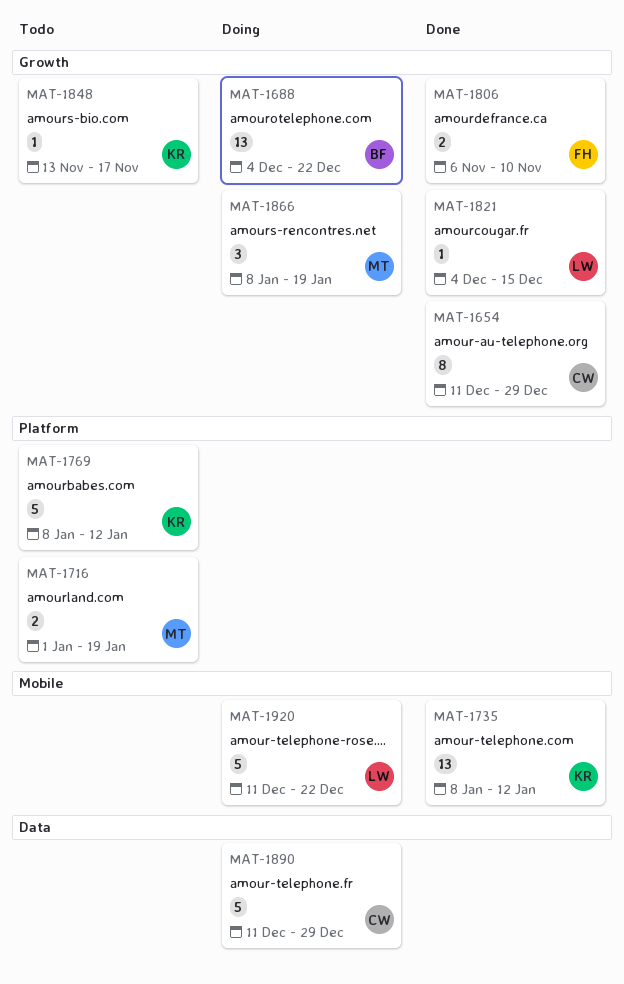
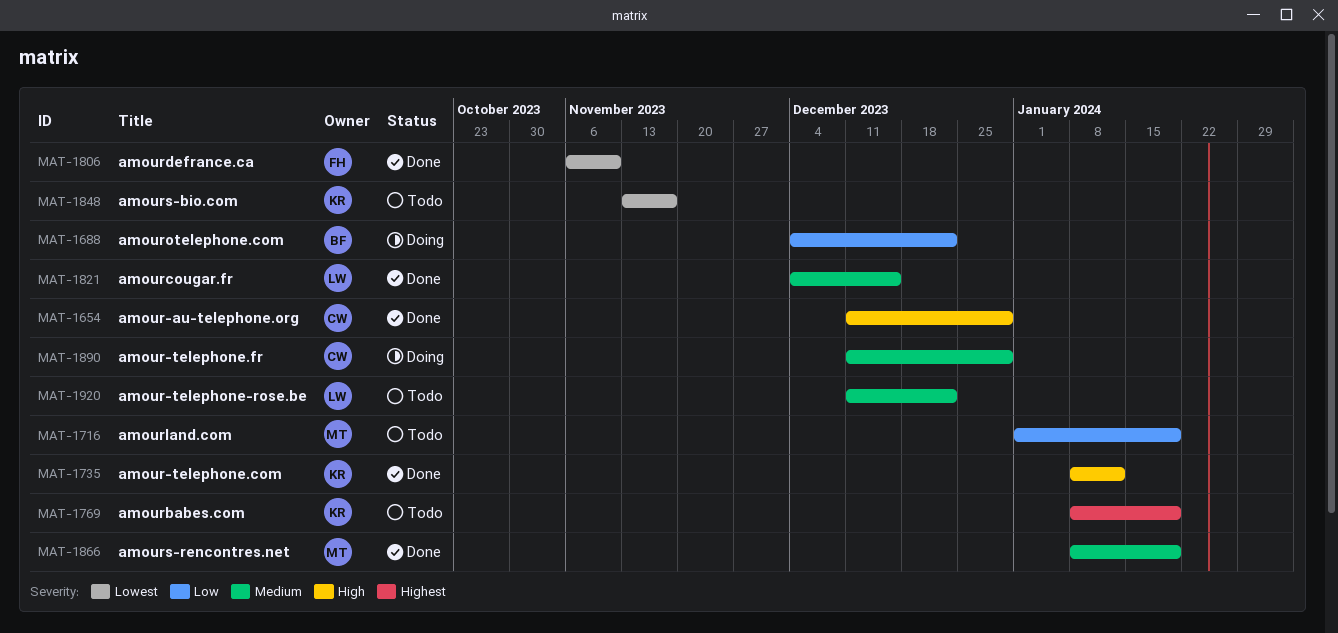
MAT-1769, due: Jan 12 -> Jan 19
MAT-1866, status: Doing -> Done
MAT-1920, status: Doing -> Todo

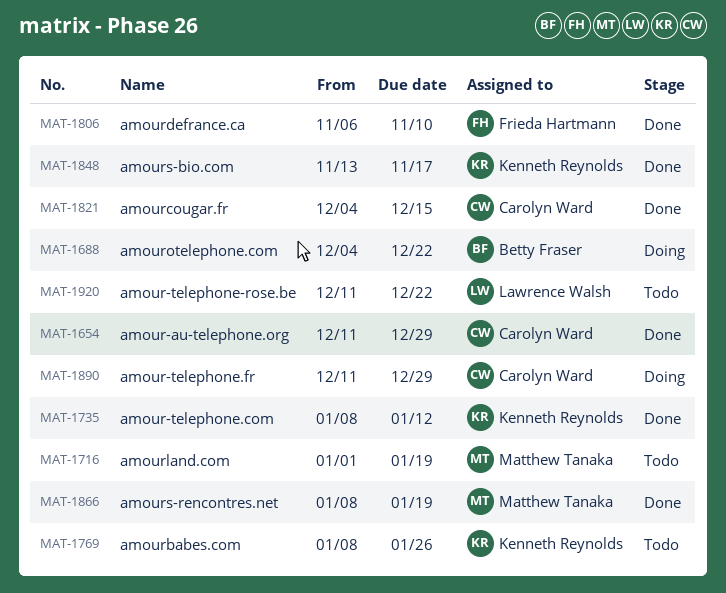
MAT-1769, due: Jan 19 -> Jan 26
MAT-1821, owner: Lawrence Walsh -> Carolyn Ward
MAT-1848, status: Todo -> Done

